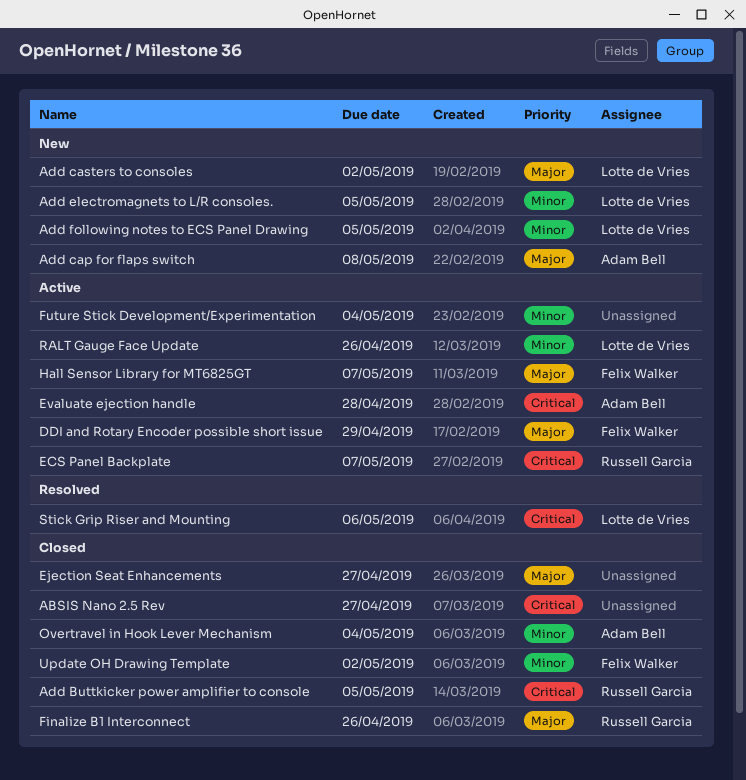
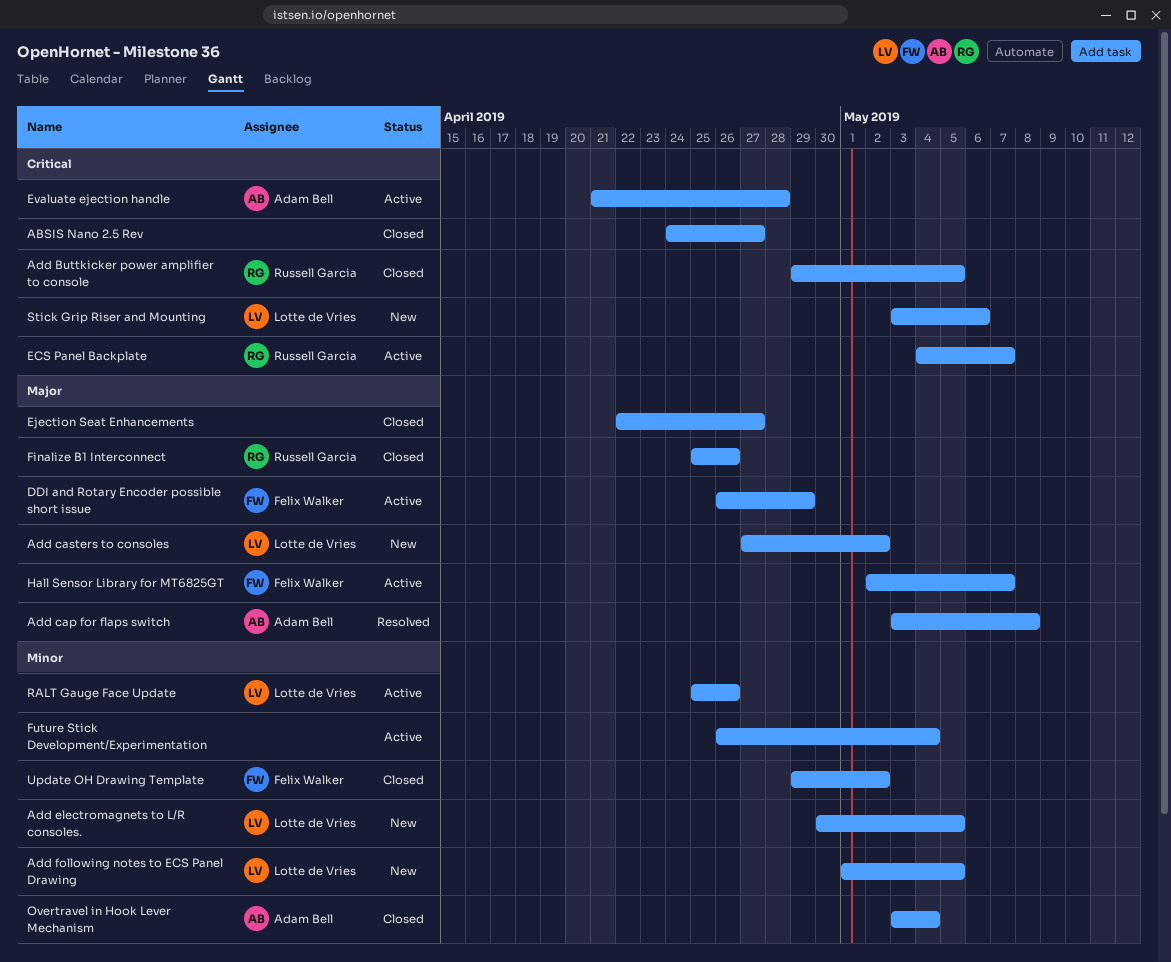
Add cap for flaps switch, status: New -> Resolved
Stick Grip Riser and Mounting, status: Resolved -> New

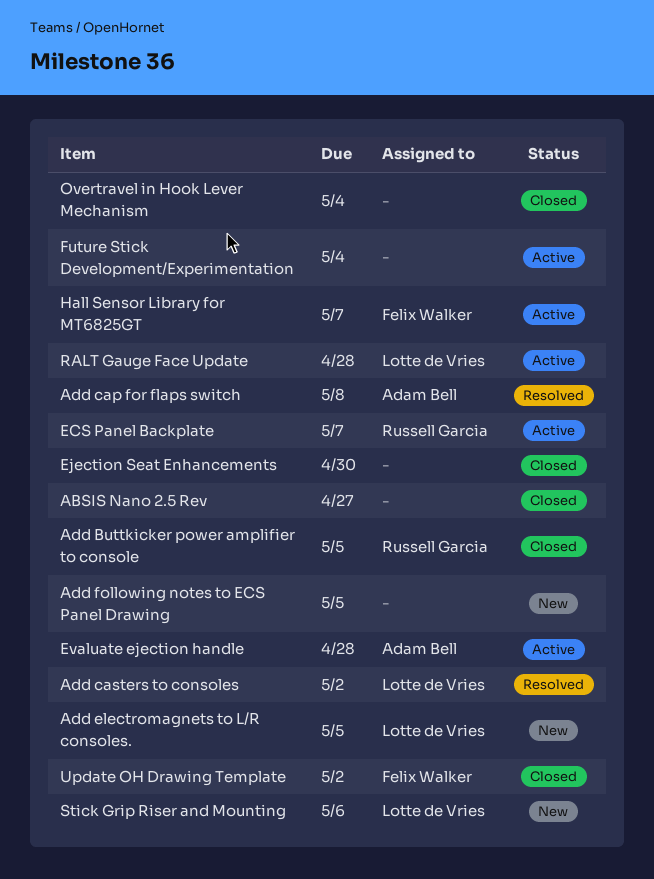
Add casters to consoles, status: New -> Resolved
Add following notes to ECS Panel Drawing, owner: Lotte de Vries -> none
DDI and Rotary Encoder possible short issue: present -> none
Ejection Seat Enhancements, due: Apr 27 -> Apr 30
Finalize B1 Interconnect: present -> none
Overtravel in Hook Lever Mechanism, owner: Adam Bell -> none
RALT Gauge Face Update, due: Apr 26 -> Apr 28

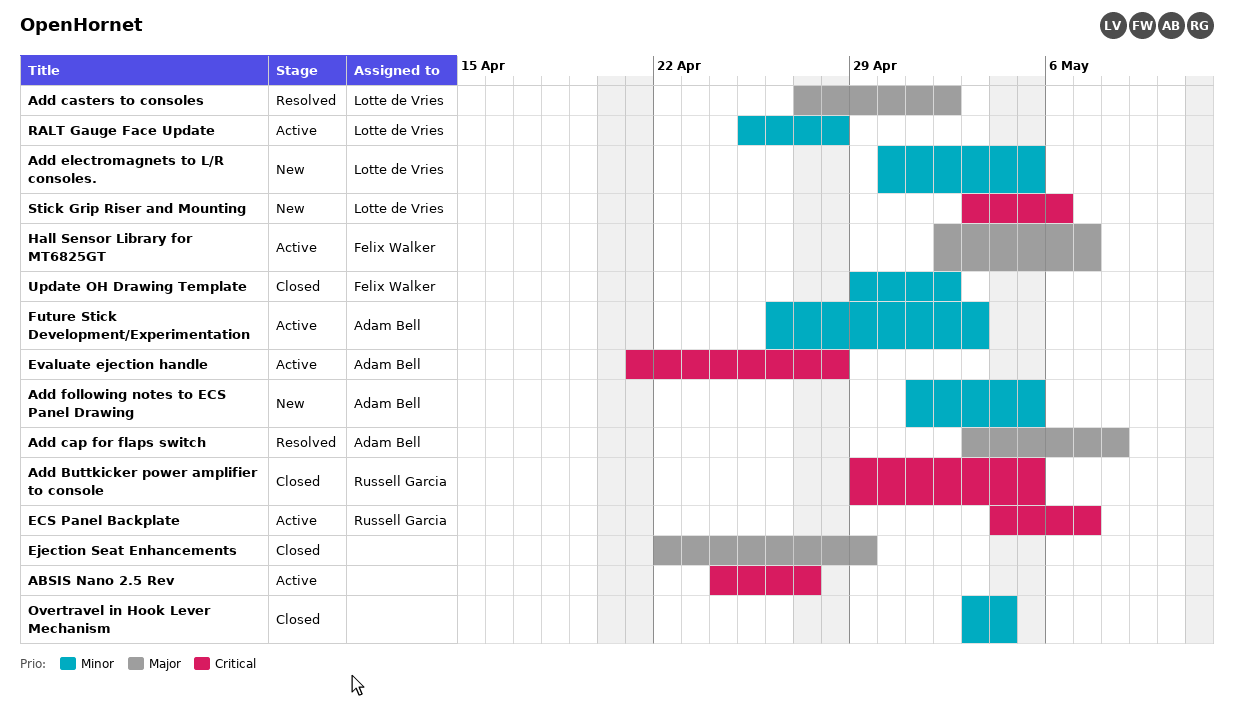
ABSIS Nano 2.5 Rev, status: Closed -> Active
Add following notes to ECS Panel Drawing, owner: none -> Adam Bell
Ejection Seat Enhancements, due: Apr 30 -> Apr 29
Future Stick Development/Experimentation, owner: none -> Adam Bell
Future Stick Development/Experimentation, due: May 4 -> May 3

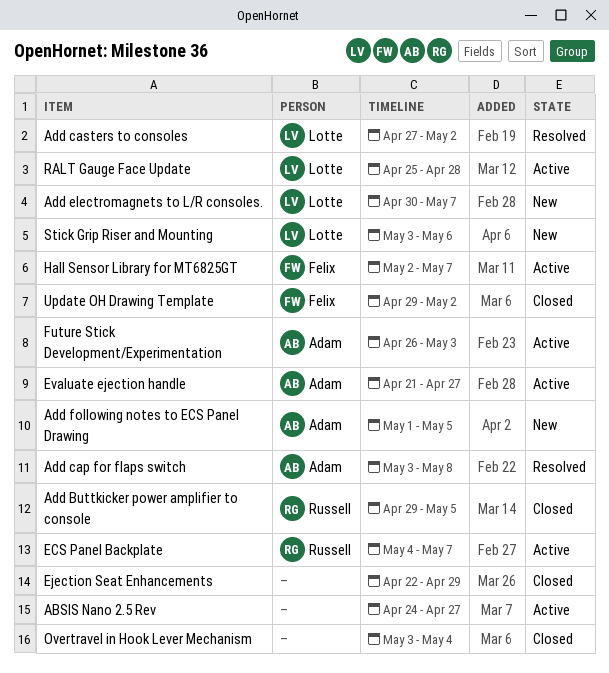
Add electromagnets to L/R consoles., due: May 5 -> May 7
Evaluate ejection handle, due: Apr 28 -> Apr 27

